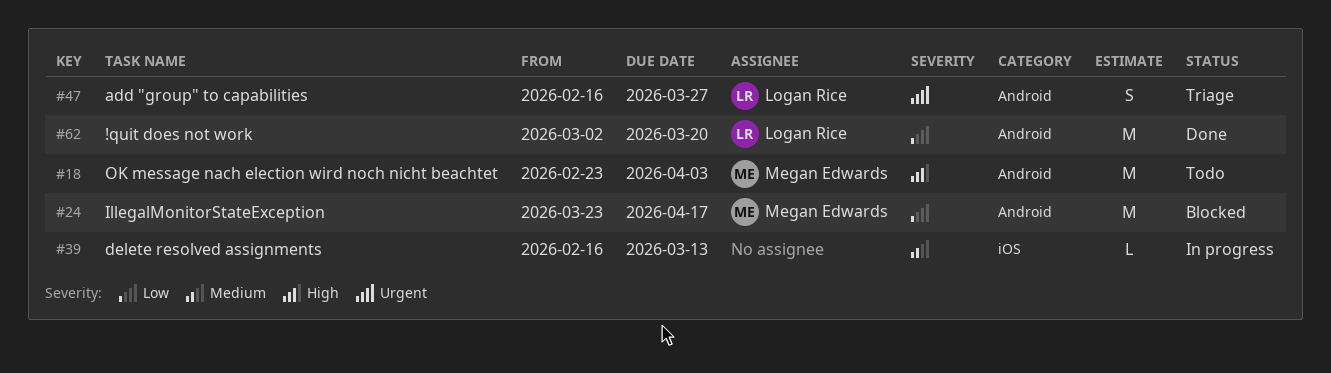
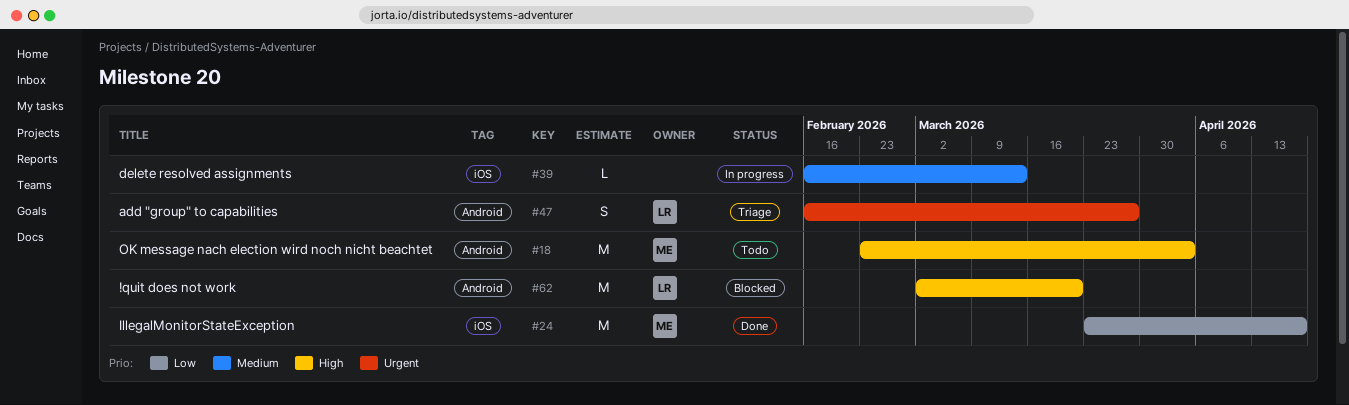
#24, status: Blocked -> Done
#24, label: Android -> iOS
#62, status: Done -> Blocked
#62, priority: Low -> High

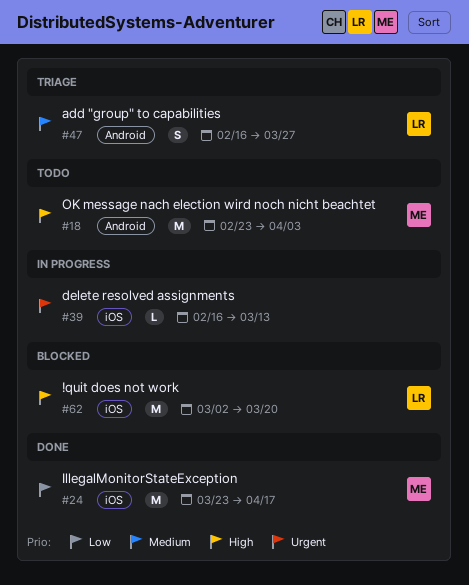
#39, priority: Medium -> Urgent
#47, priority: Urgent -> Medium
#62, label: Android -> iOS

